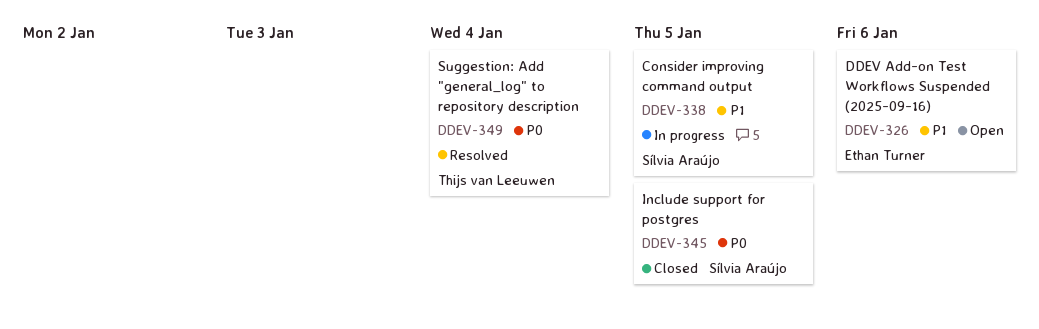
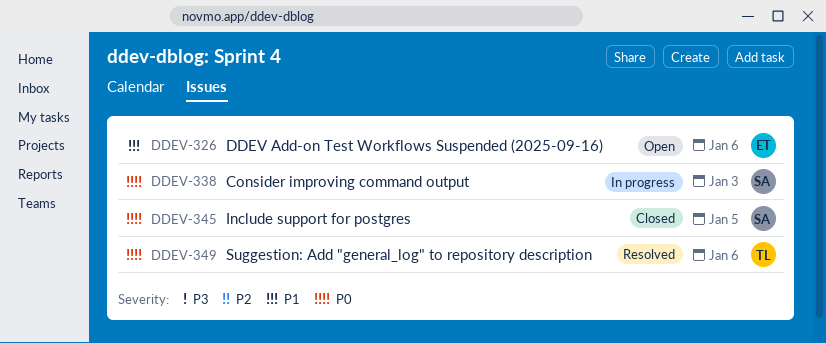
DDEV-338, priority: P1 -> P0
DDEV-338, due: Jan 5 -> Jan 3
DDEV-349, due: Jan 4 -> Jan 6

